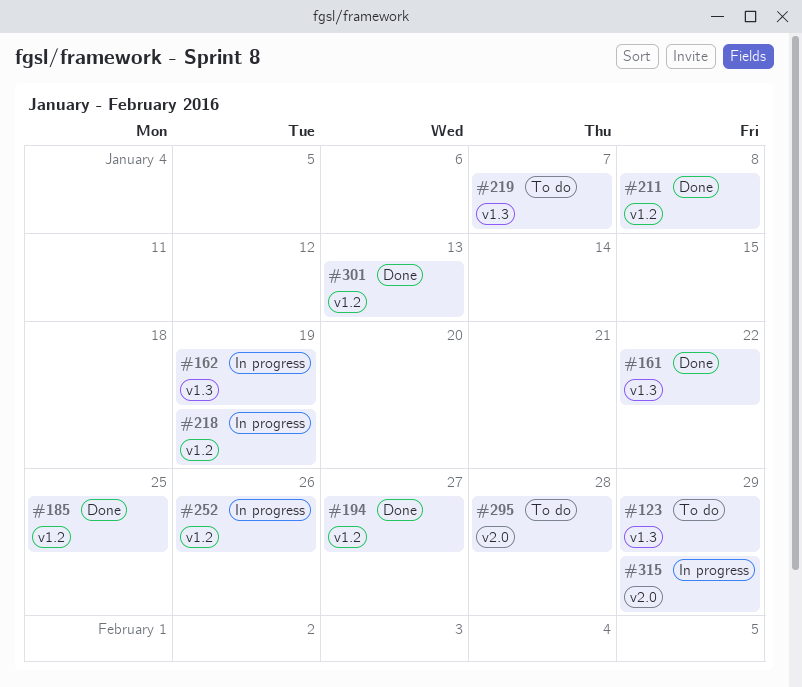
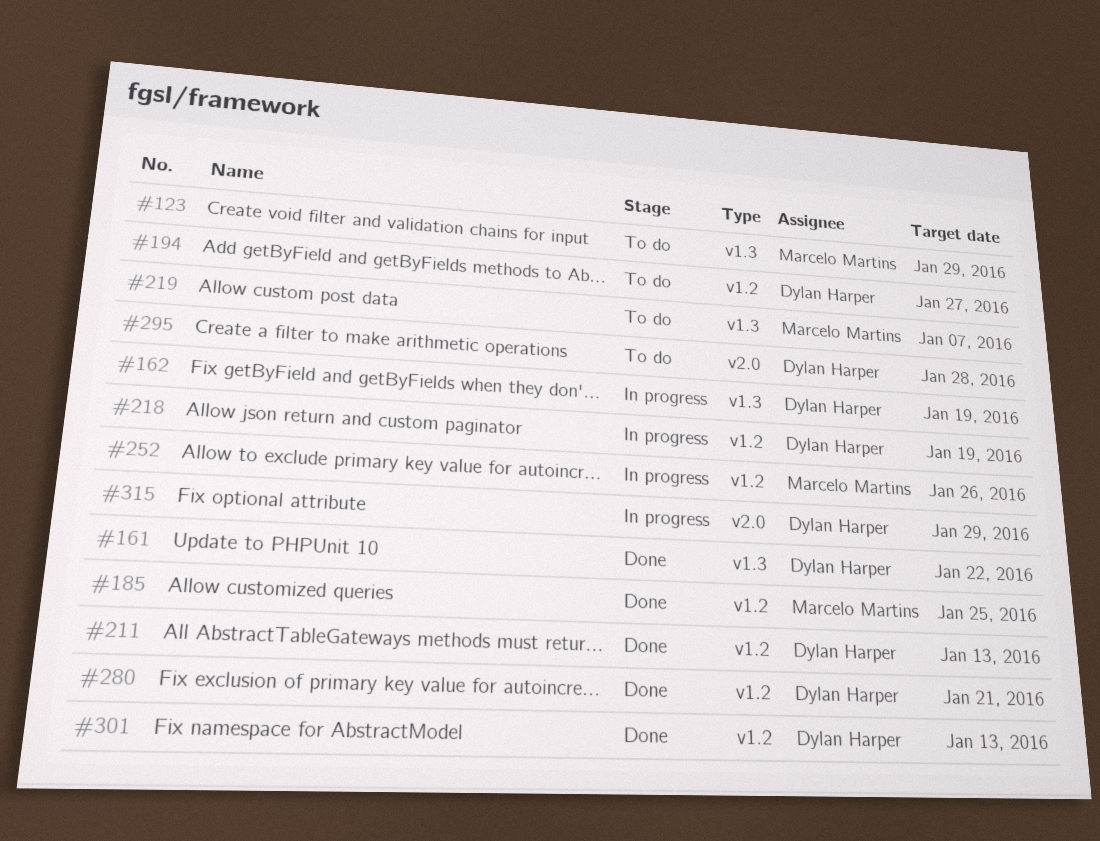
#194, status: Done -> To do
#211, due: Jan 8 -> Jan 13
#280: none -> present

